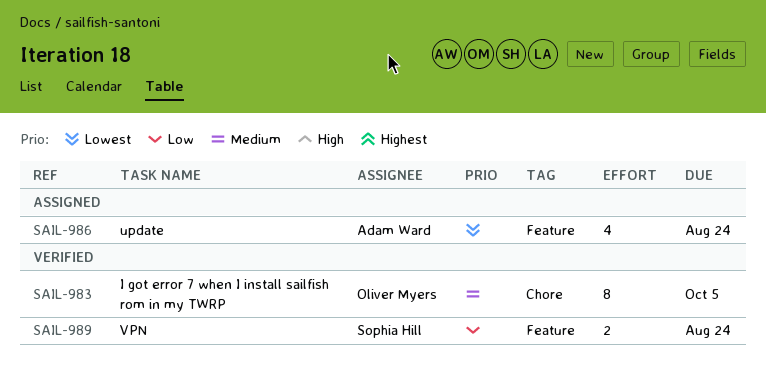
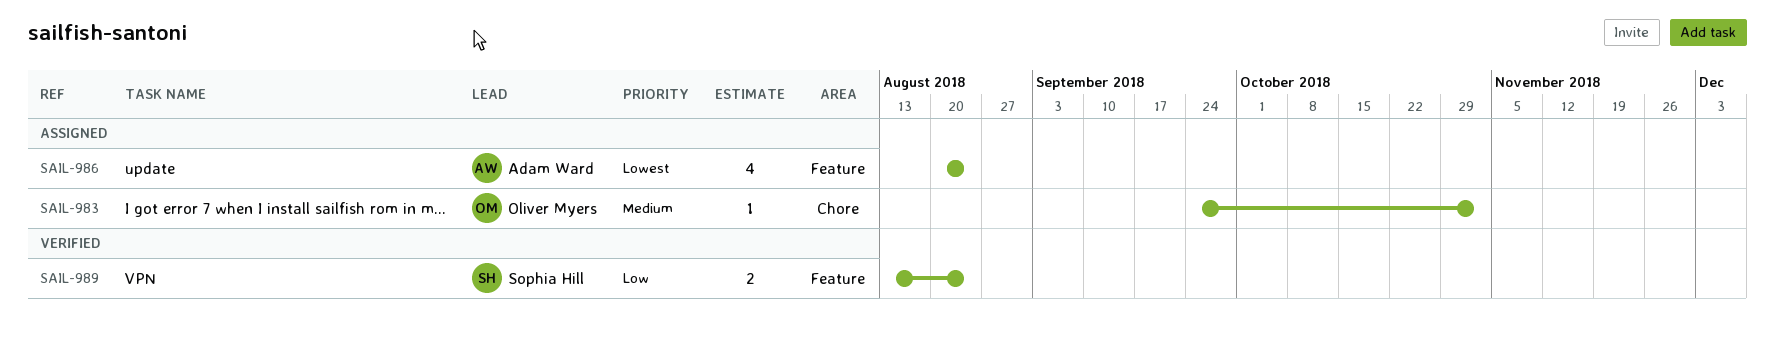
SAIL-983, status: Verified -> Assigned
SAIL-983, estimate: 8 -> 1
SAIL-983, due: Oct 5 -> Nov 2

